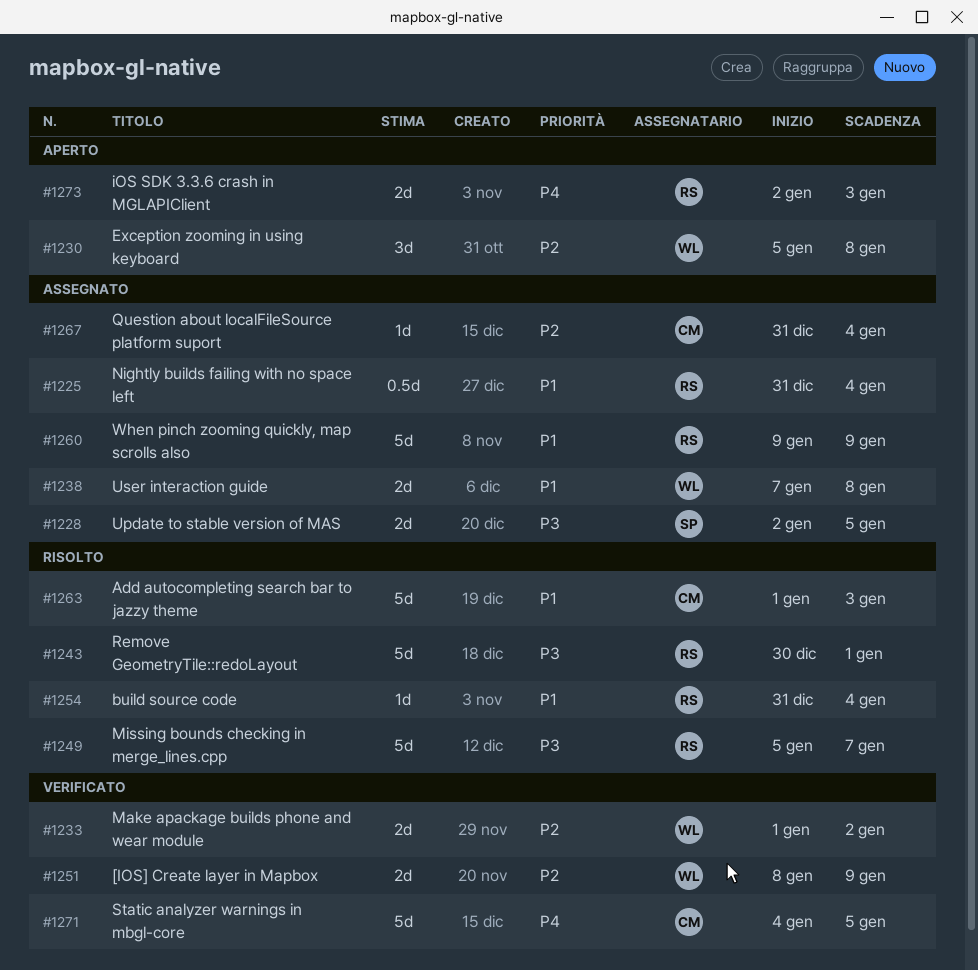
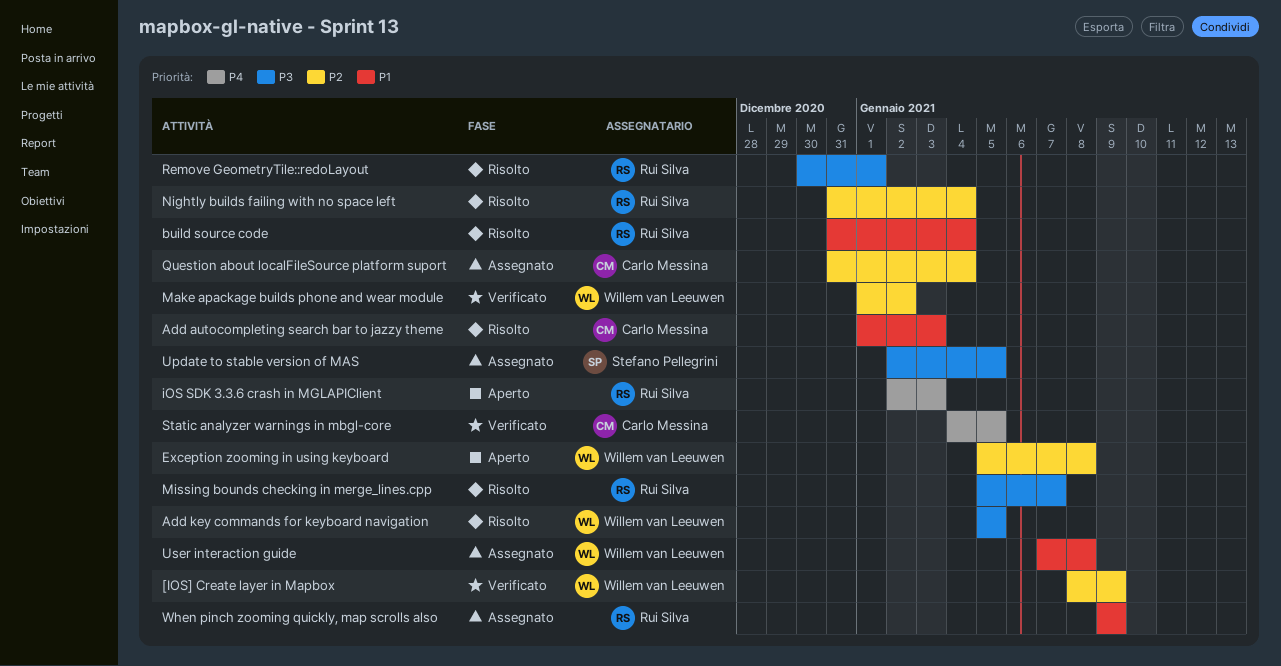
Add key commands for keyboard navigation: none -> present
Nightly builds failing with no space left, status: Assegnato -> Risolto
Nightly builds failing with no space left, priority: P1 -> P2

